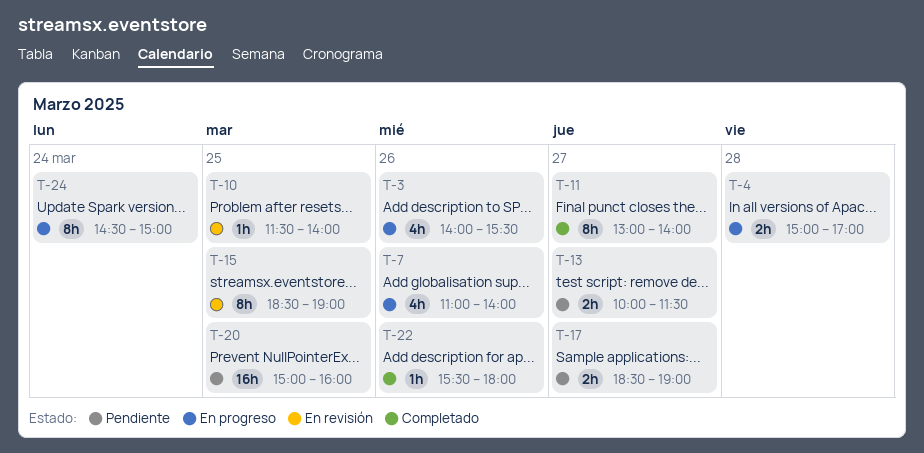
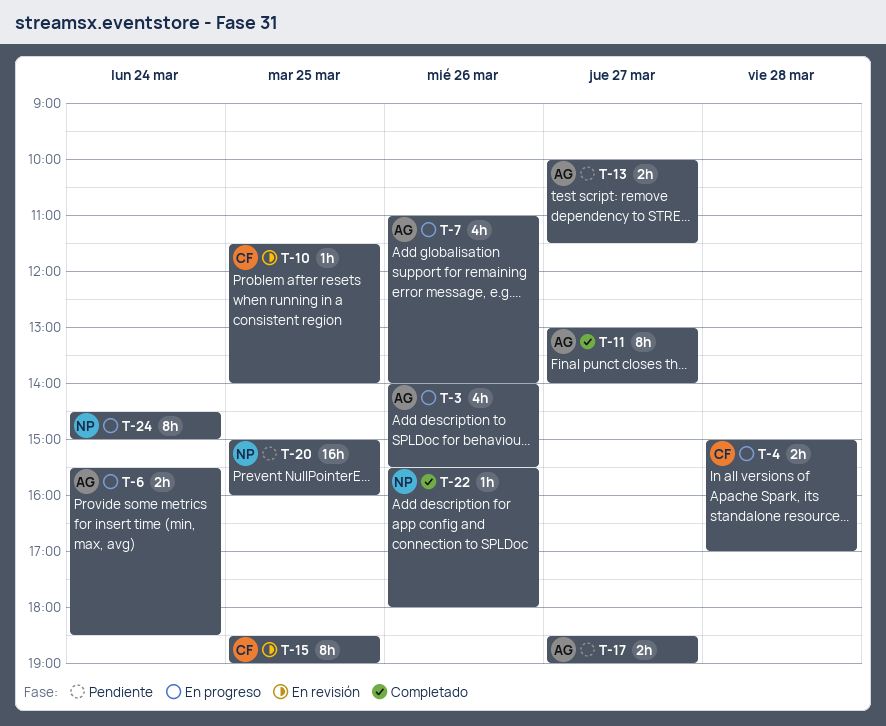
T-6: none -> present

